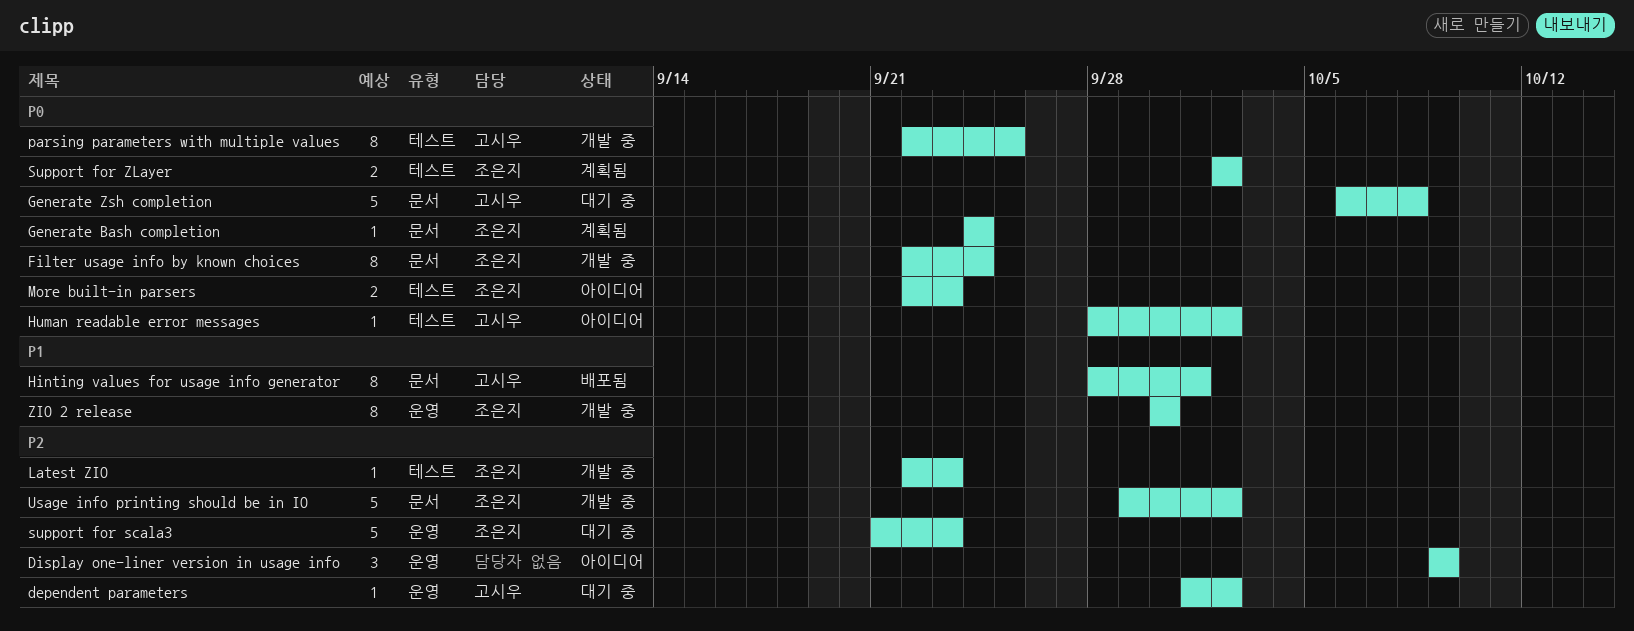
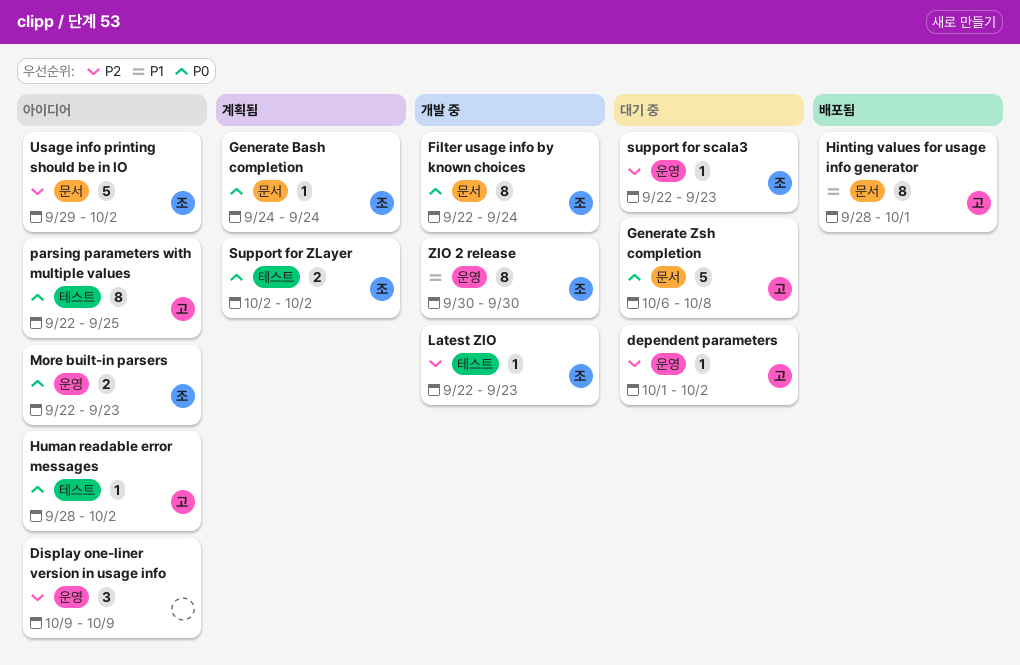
More built-in parsers, label: 테스트 -> 운영
parsing parameters with multiple values, status: 개발 중 -> 아이디어
support for scala3, estimate: 5 -> 1
support for scala3, start: Sep 21 -> Sep 22
Usage info printing should be in IO, status: 개발 중 -> 아이디어

